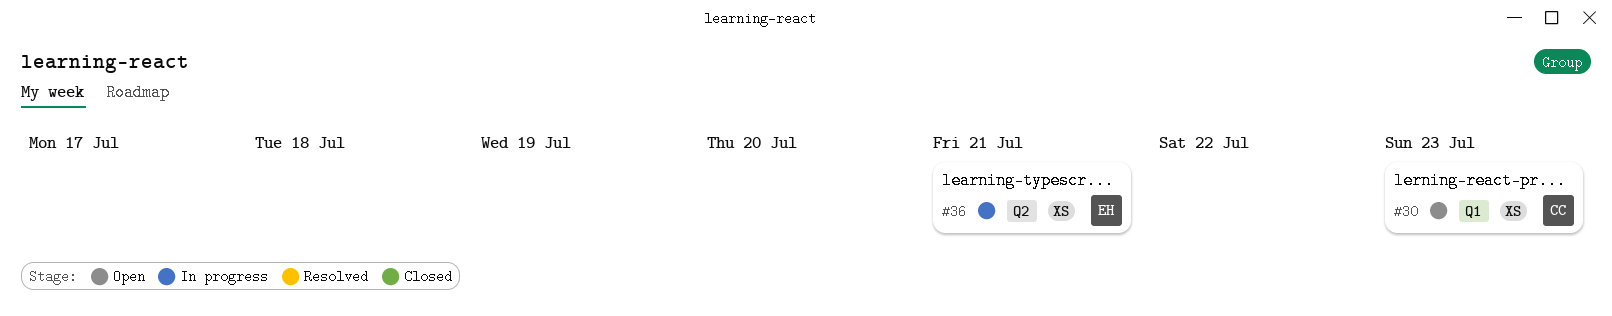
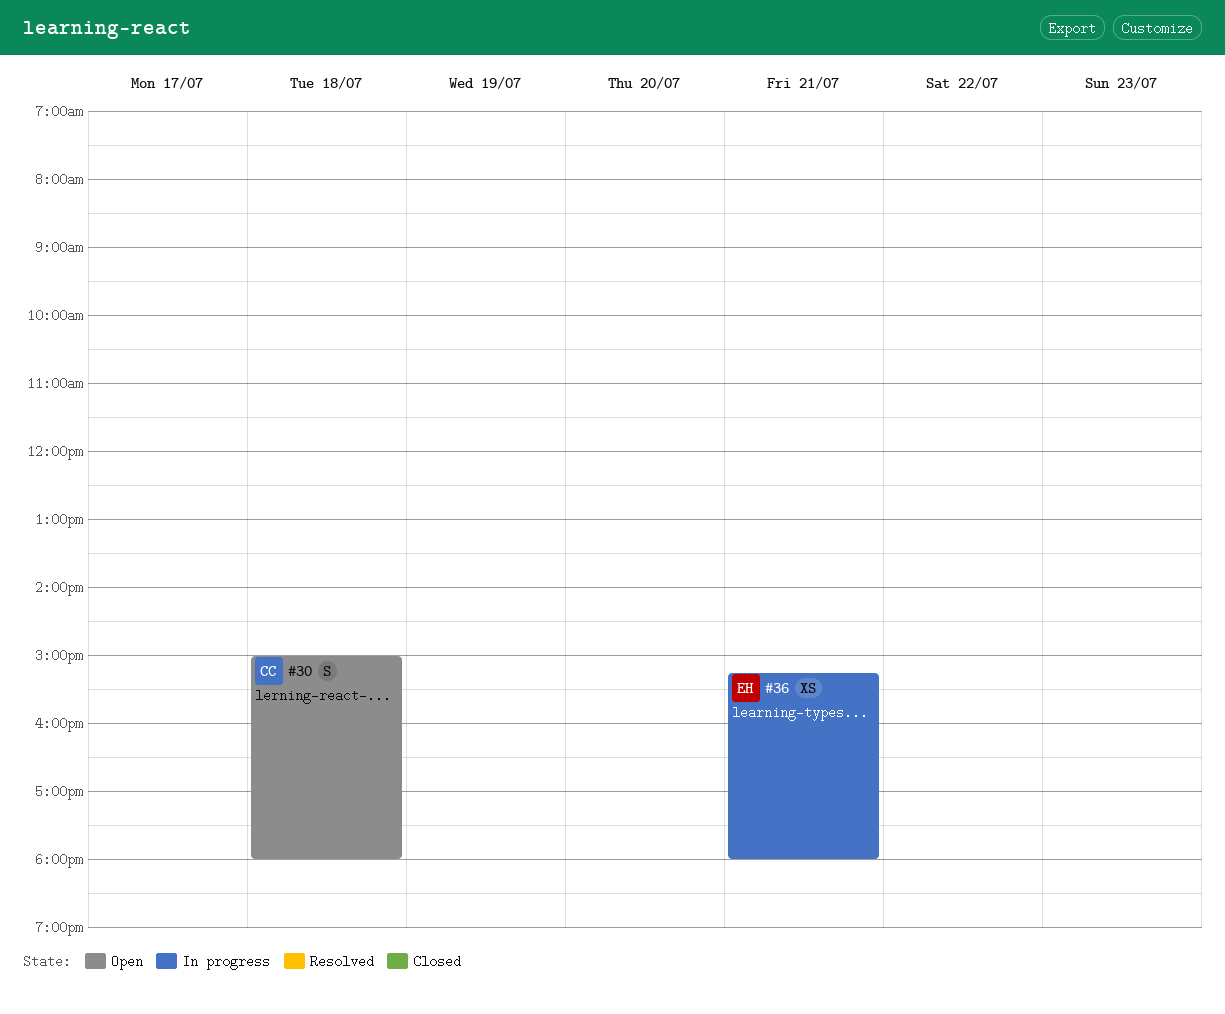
#30, estimate: XS -> S
#30, day: Jul 23 -> Jul 18

